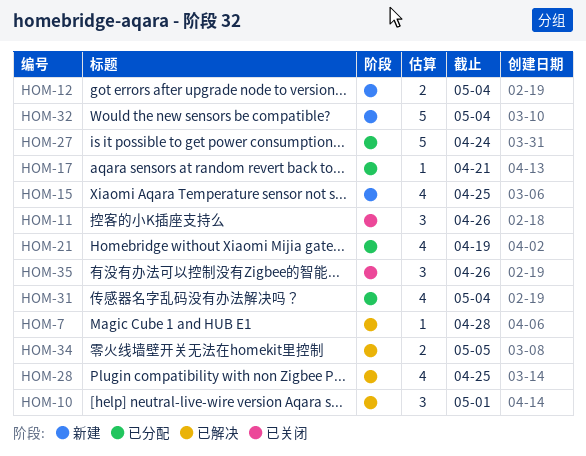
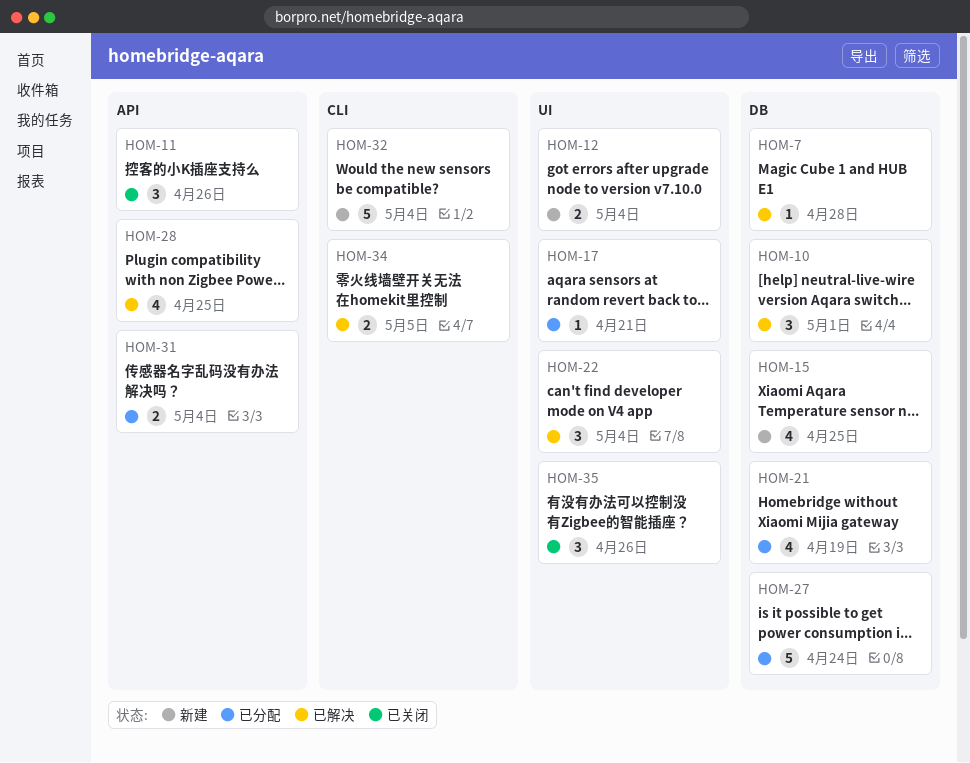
HOM-22: none -> present
HOM-31, estimate: 4 -> 2

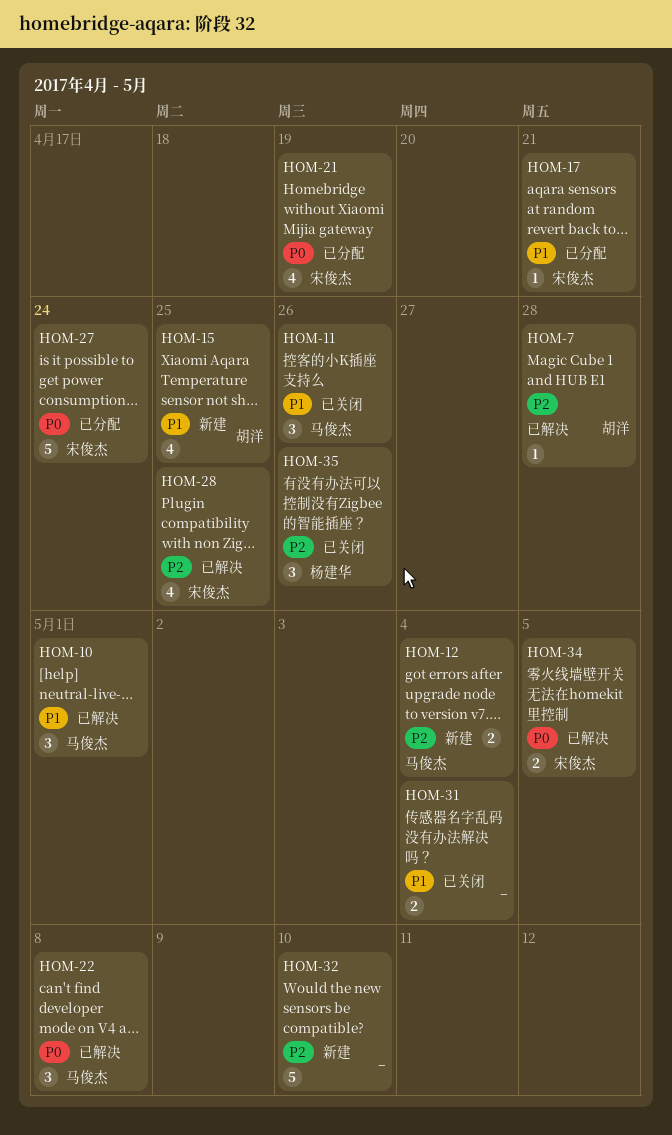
HOM-22, due: May 4 -> May 8
HOM-31, status: 已分配 -> 已关闭
HOM-32, due: May 4 -> May 10

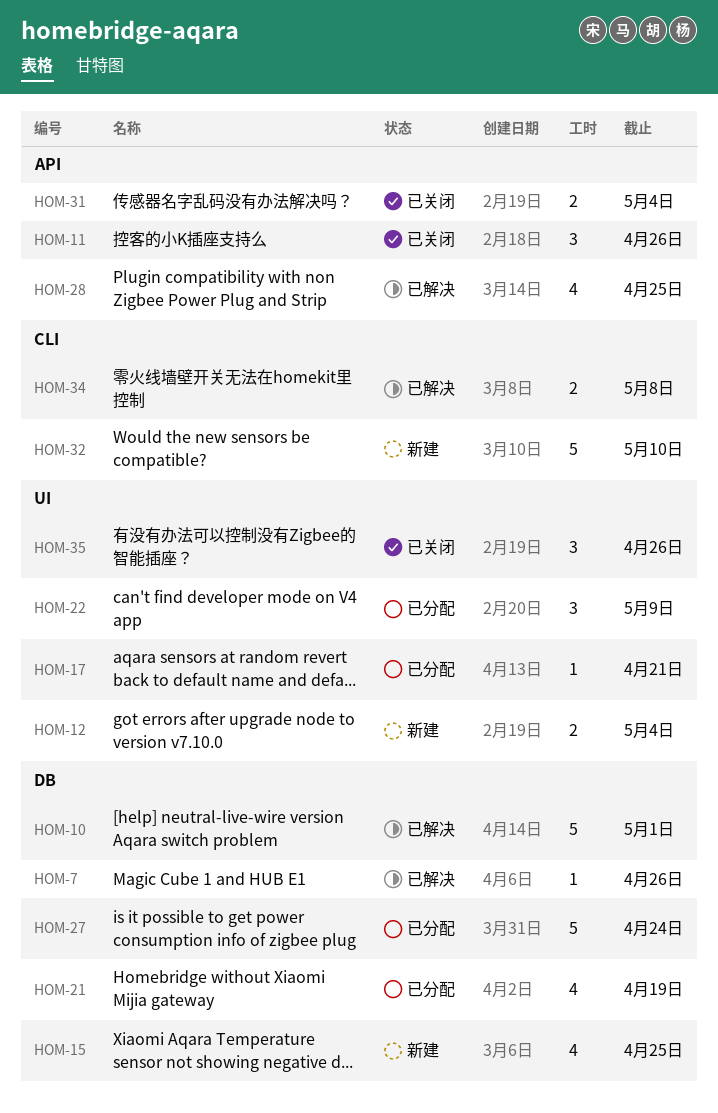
HOM-7, due: Apr 28 -> Apr 26
HOM-10, estimate: 3 -> 5
HOM-22, status: 已解决 -> 已分配
HOM-22, due: May 8 -> May 9
HOM-34, due: May 5 -> May 8

